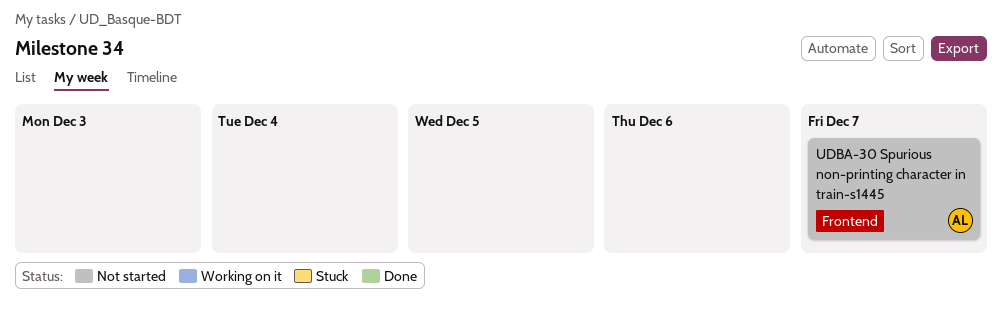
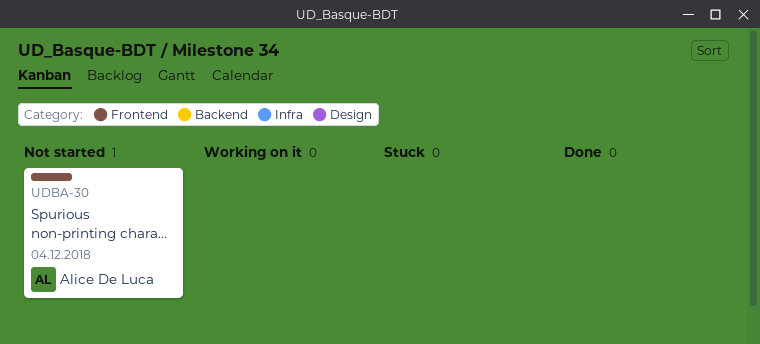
UDBA-30, due: Dec 7 -> Dec 4

